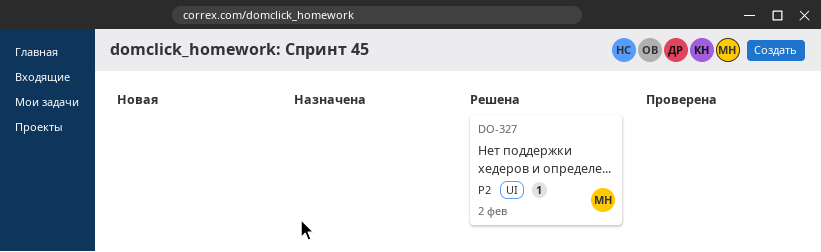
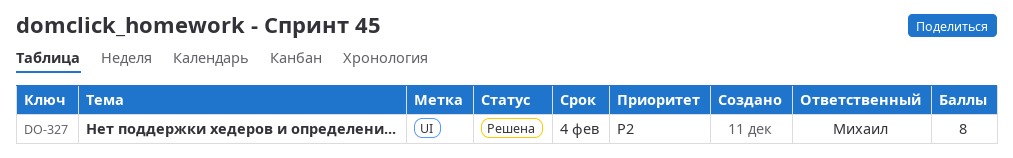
DO-327, estimate: 1 -> 8
DO-327, due: Feb 2 -> Feb 4

